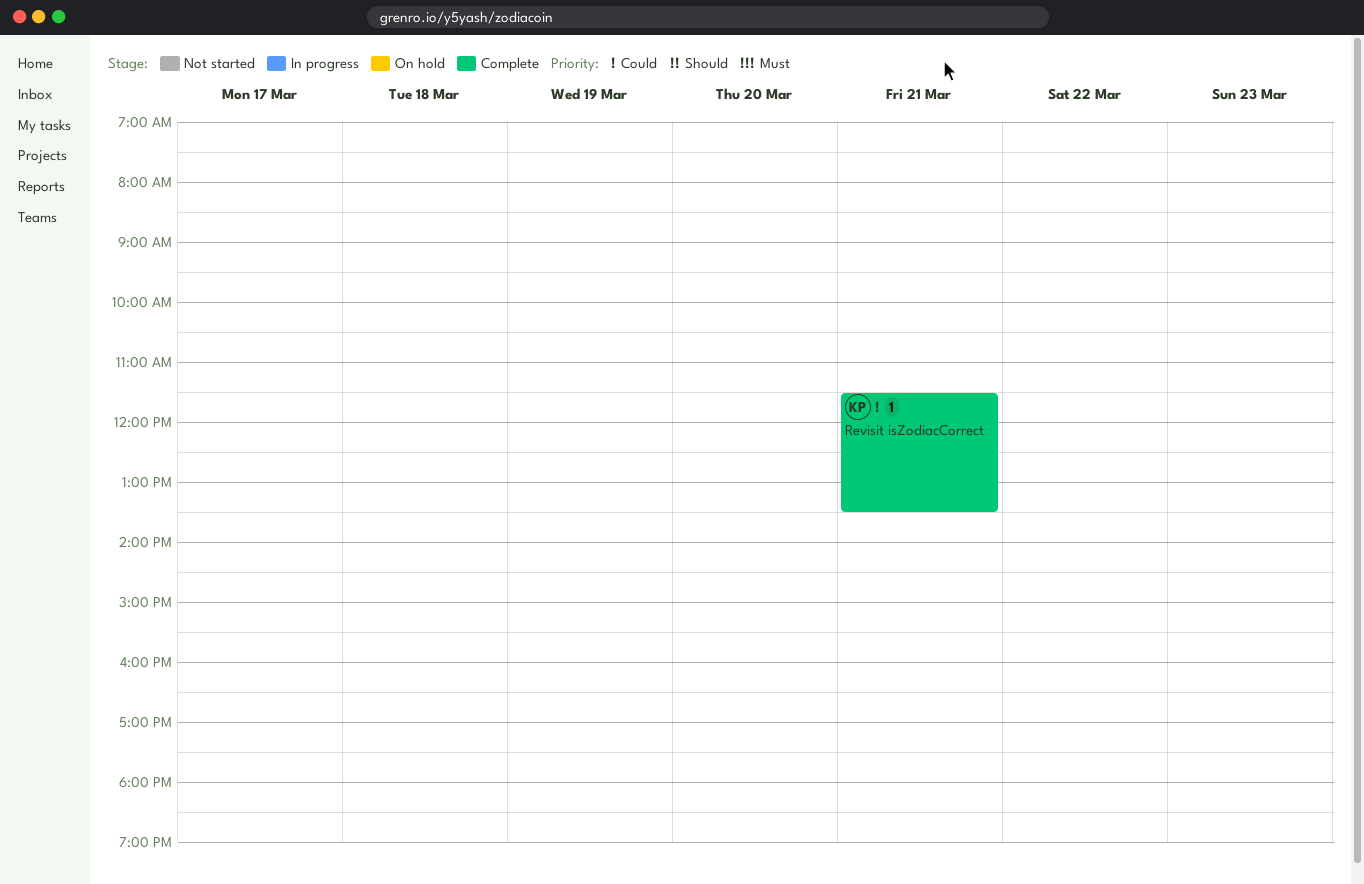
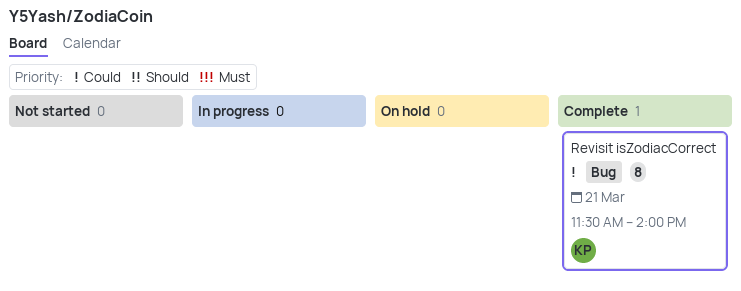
Revisit isZodiacCorrect, estimate: 1 -> 8
Revisit isZodiacCorrect, ends: 13:30 -> 14:00

